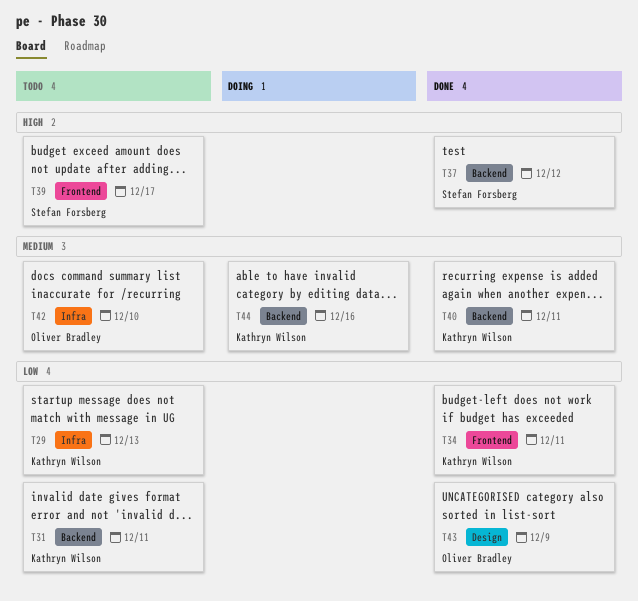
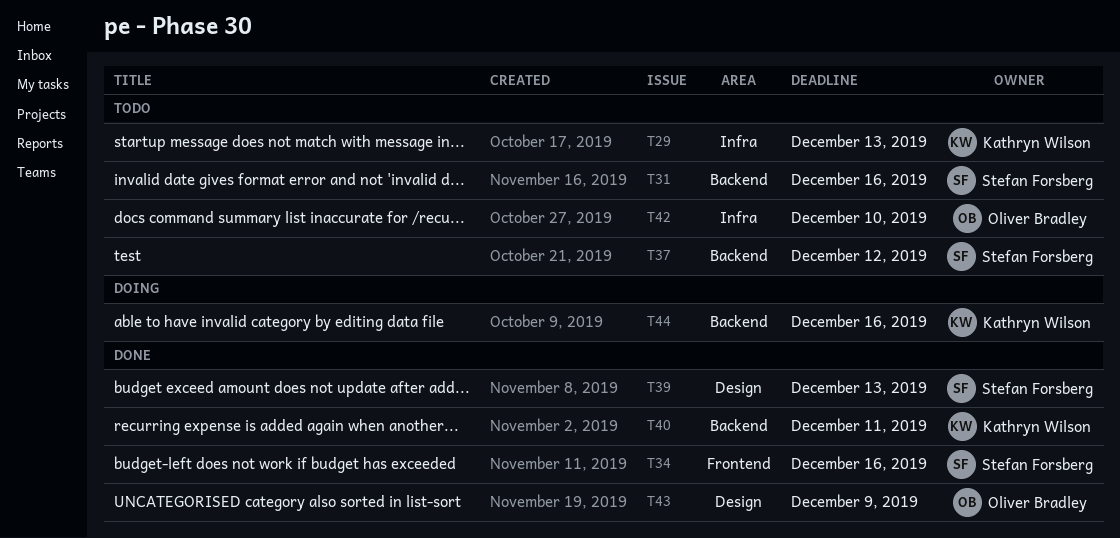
T31, owner: Kathryn Wilson -> Stefan Forsberg
T31, due: Dec 11 -> Dec 16
T34, owner: Kathryn Wilson -> Stefan Forsberg
T34, due: Dec 11 -> Dec 16
T37, status: Done -> Todo
T39, status: Todo -> Done
T39, label: Frontend -> Design
T39, due: Dec 17 -> Dec 13

